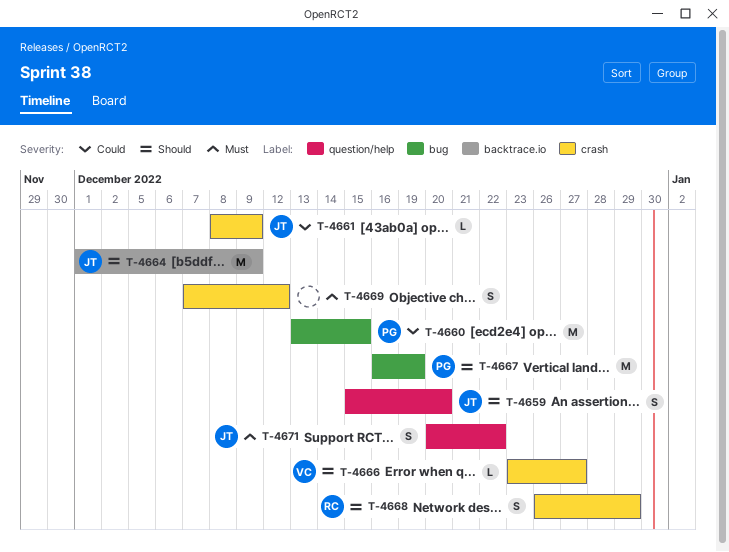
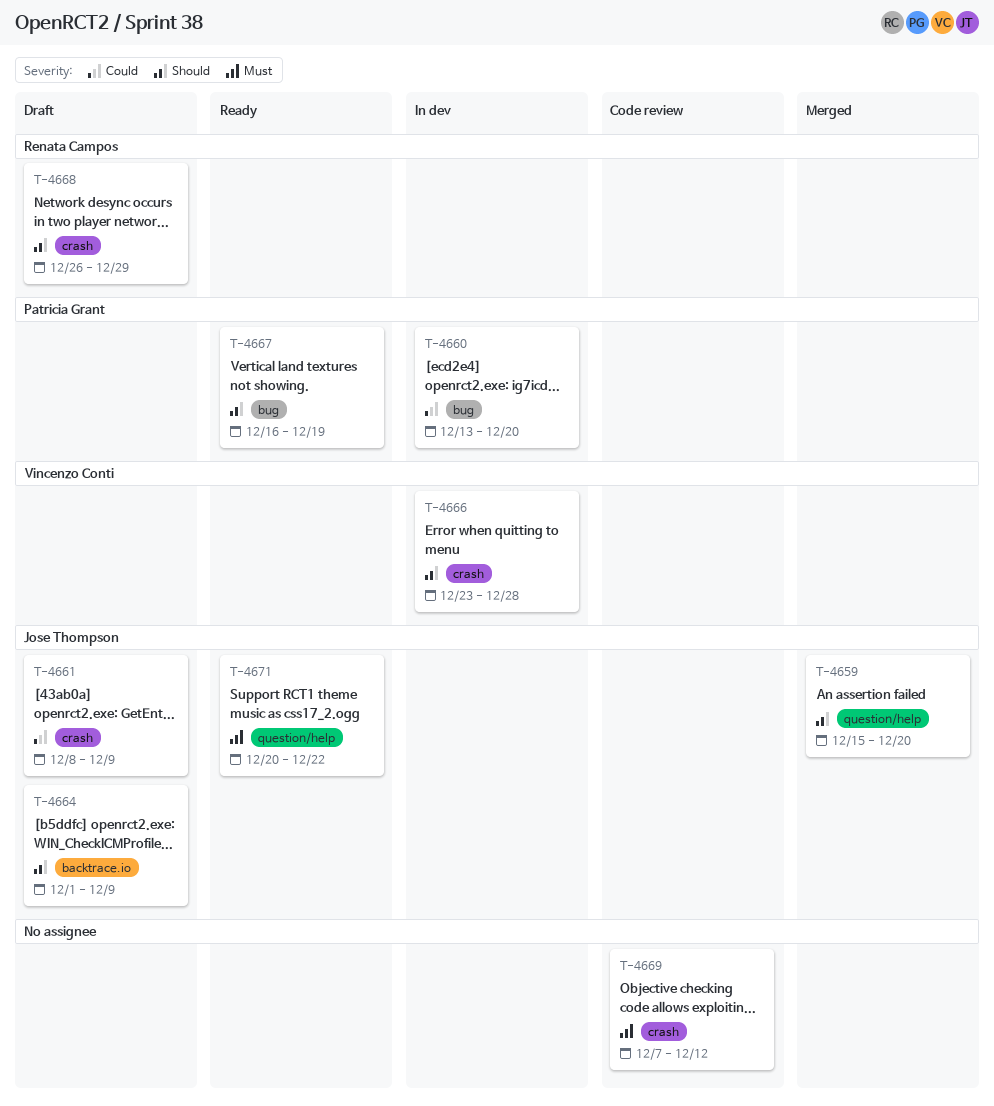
T-4660, due: Dec 15 -> Dec 20
T-4666, due: Dec 27 -> Dec 28

